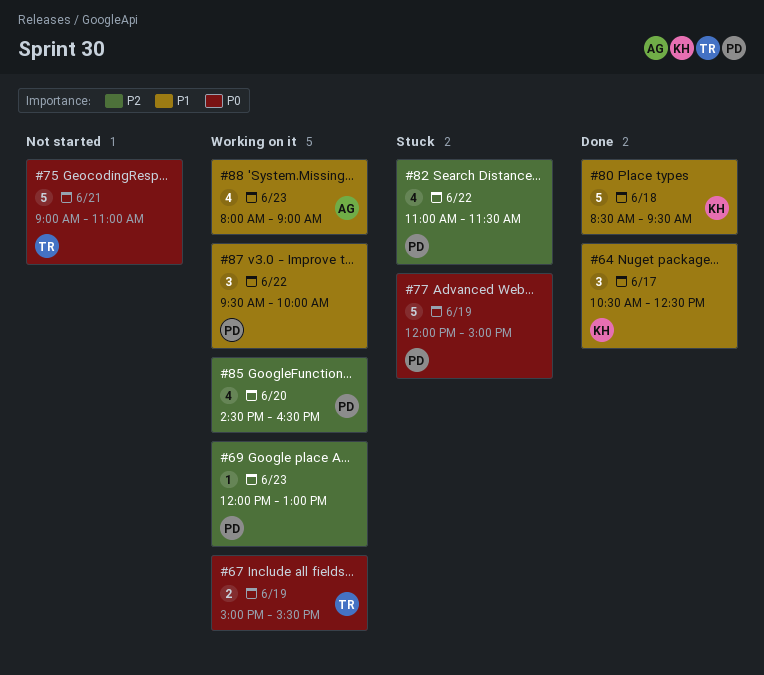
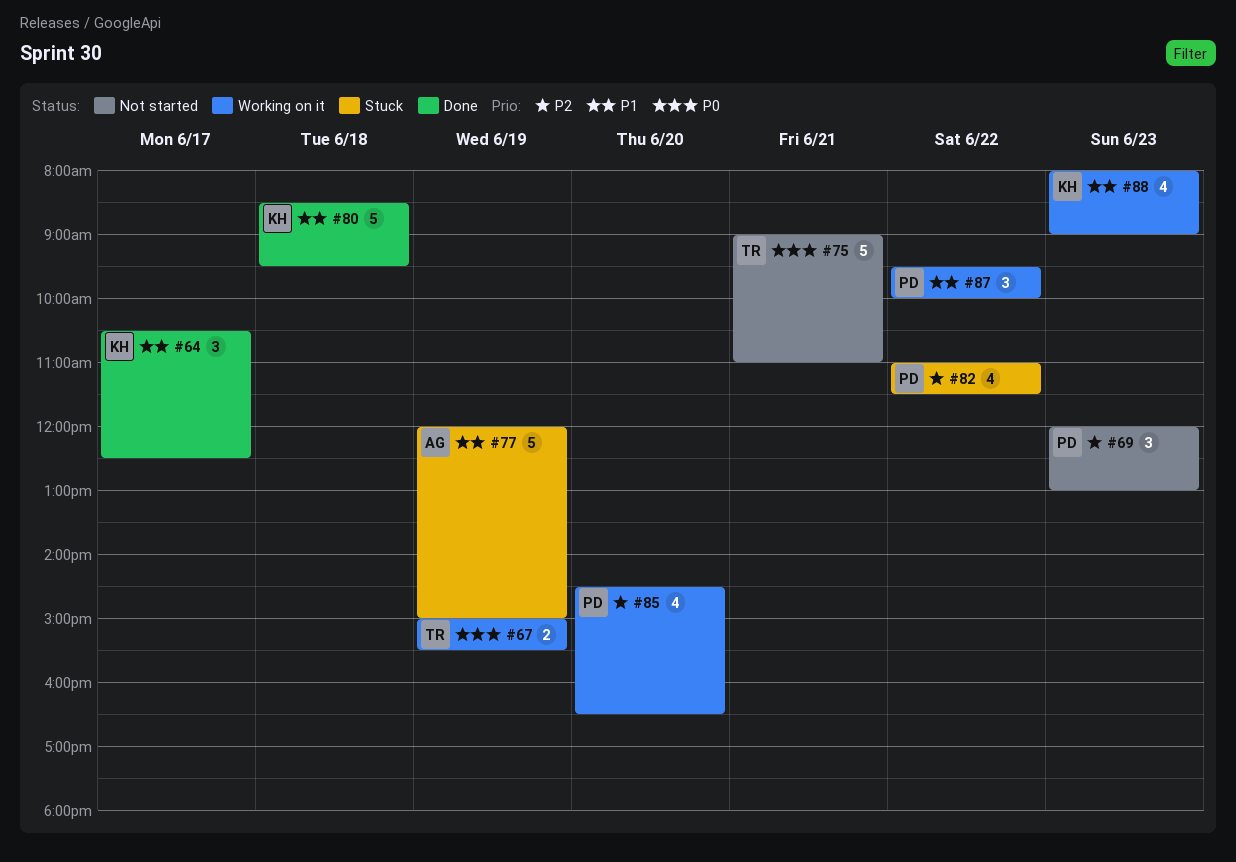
#69, status: Working on it -> Not started
#69, estimate: 1 -> 3
#77, owner: PD -> AG
#77, priority: P0 -> P1
#88, owner: AG -> KH

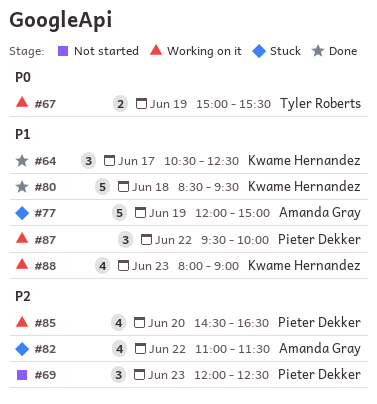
#69, ends: 13:00 -> 12:30
#75: present -> none
#82, owner: Pieter Dekker -> Amanda Gray

